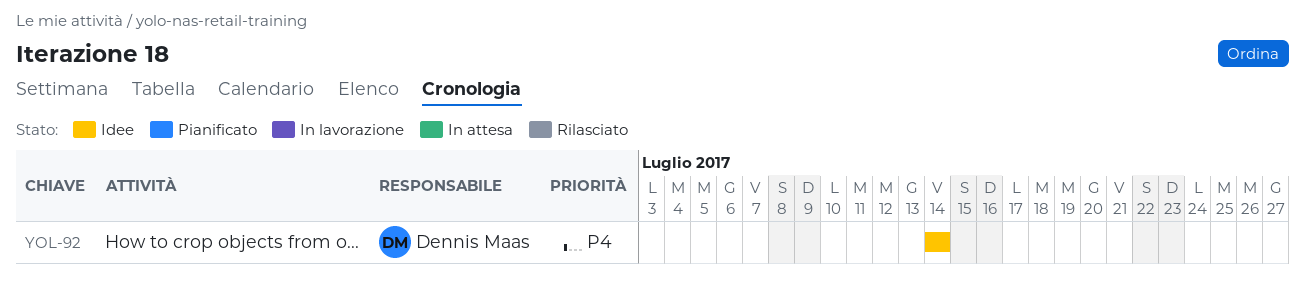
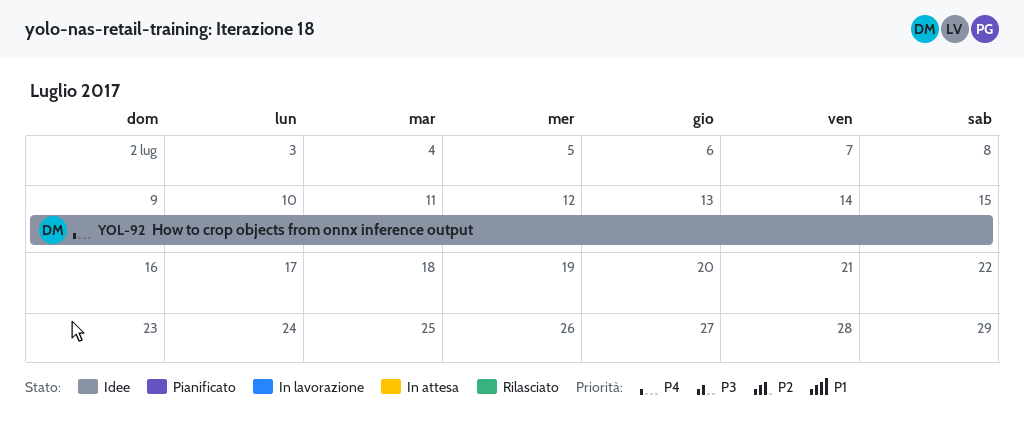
YOL-92, start: Jul 14 -> Jul 9
YOL-92, due: Jul 14 -> Jul 15

